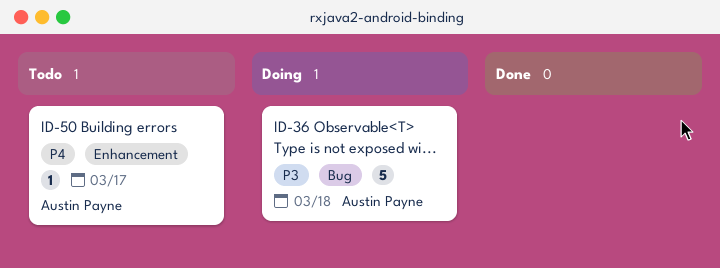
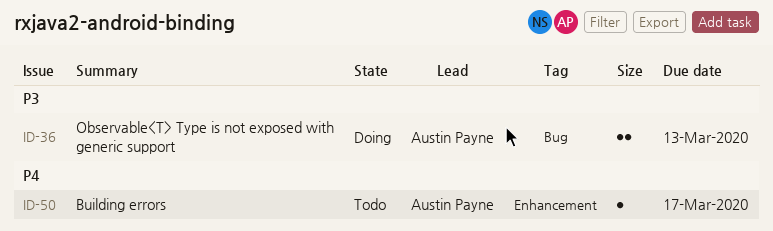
ID-36, estimate: 5 -> 2
ID-36, due: Mar 18 -> Mar 13

